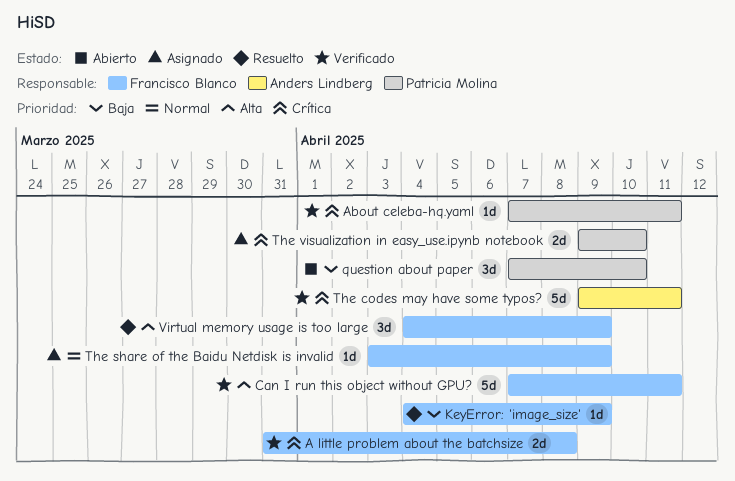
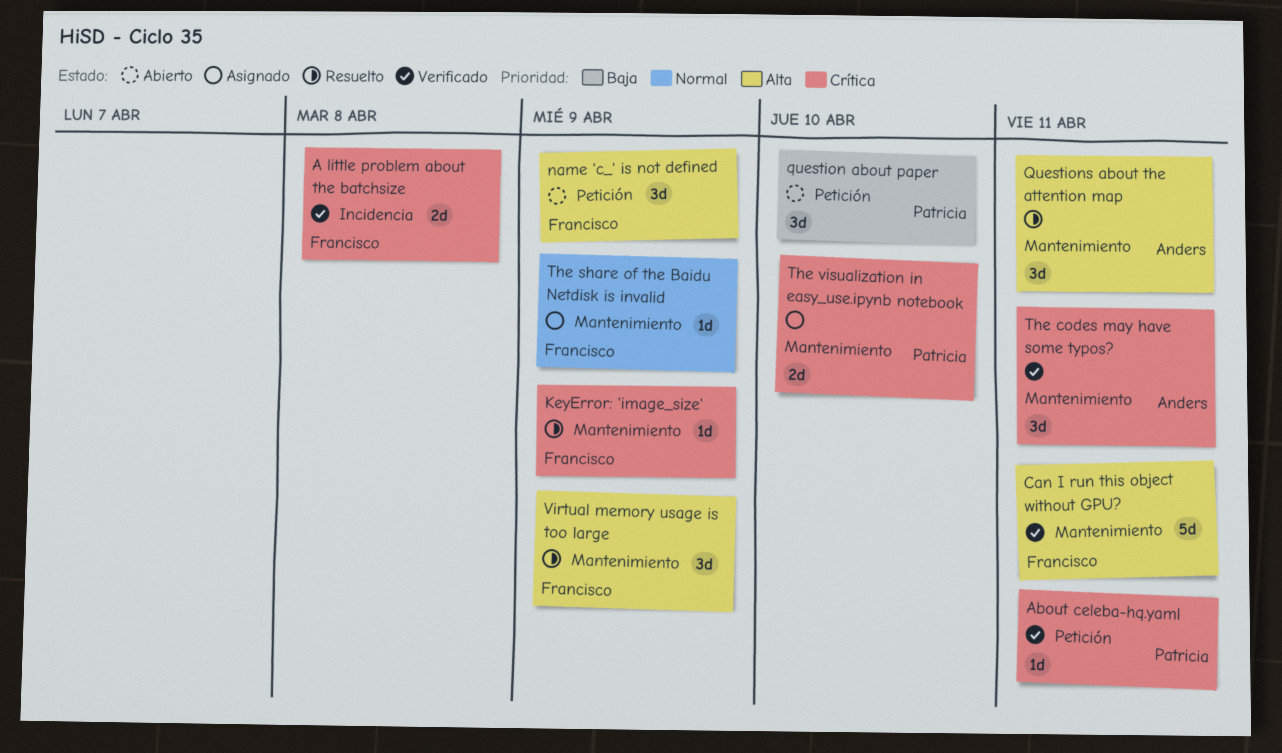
KeyError: 'image_size', priority: Baja -> Crítica
name 'c_' is not defined: none -> present
Questions about the attention map: none -> present
The codes may have some typos?, estimate: 5d -> 3d

